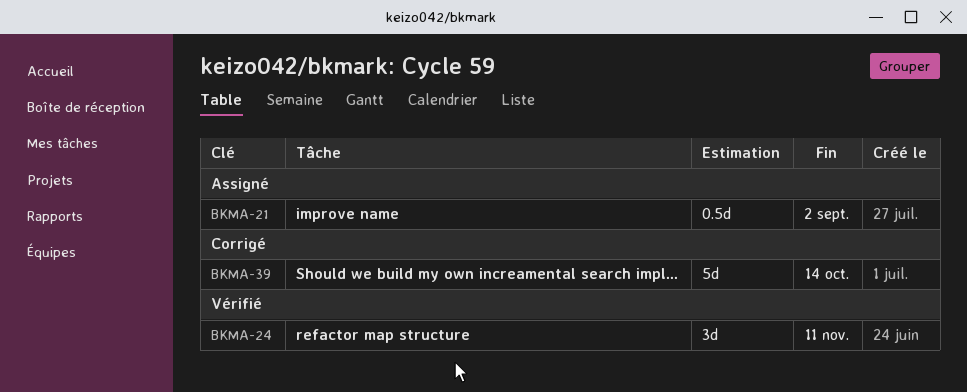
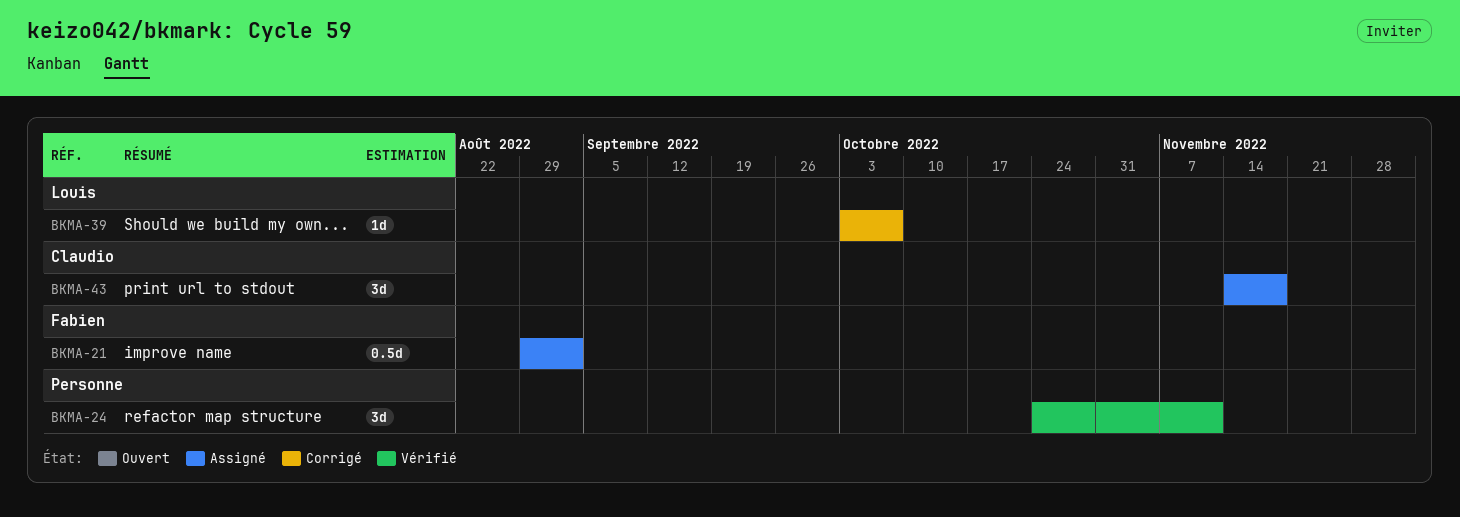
BKMA-39, estimate: 5d -> 1d
BKMA-39, due: Oct 14 -> Oct 7
BKMA-43: none -> present

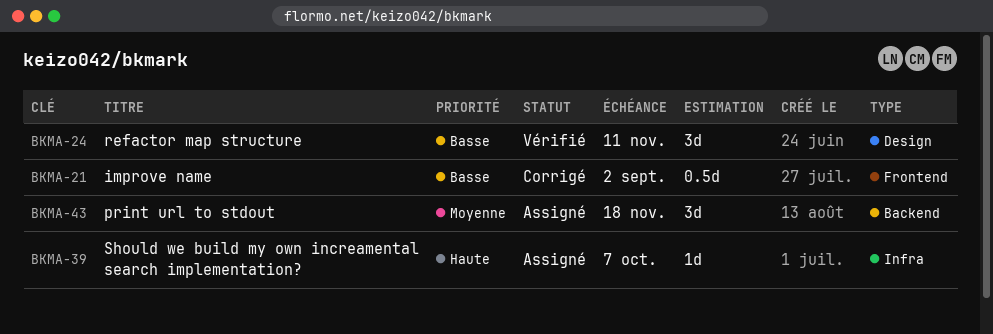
BKMA-21, status: Assigné -> Corrigé
BKMA-39, status: Corrigé -> Assigné

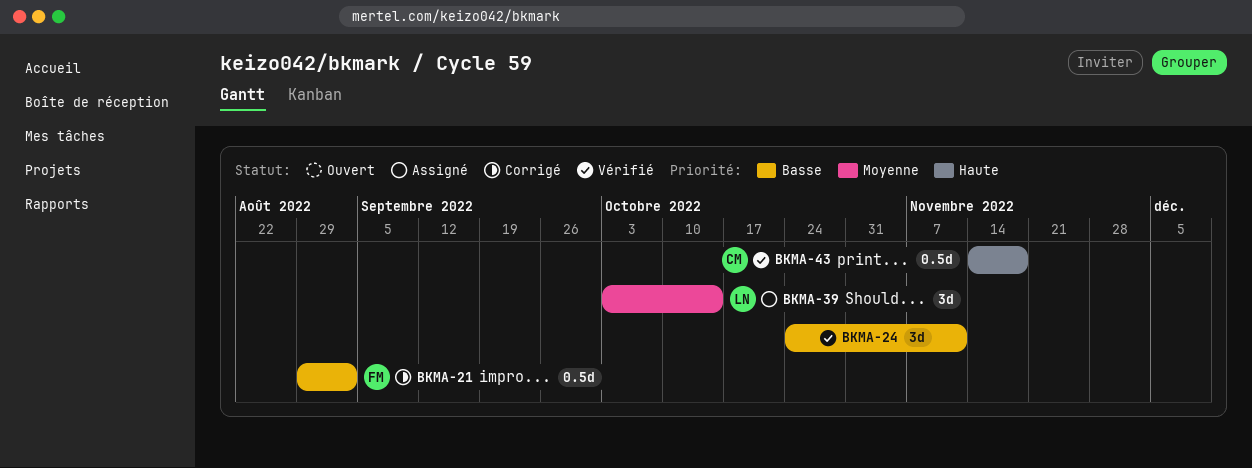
BKMA-39, priority: Haute -> Moyenne
BKMA-39, estimate: 1d -> 3d
BKMA-39, due: Oct 7 -> Oct 14
BKMA-43, status: Assigné -> Vérifié
BKMA-43, priority: Moyenne -> Haute
BKMA-43, estimate: 3d -> 0.5d

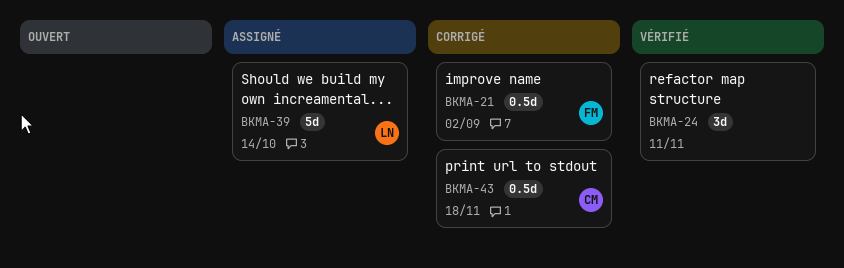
BKMA-39, estimate: 3d -> 5d
BKMA-43, status: Vérifié -> Corrigé

